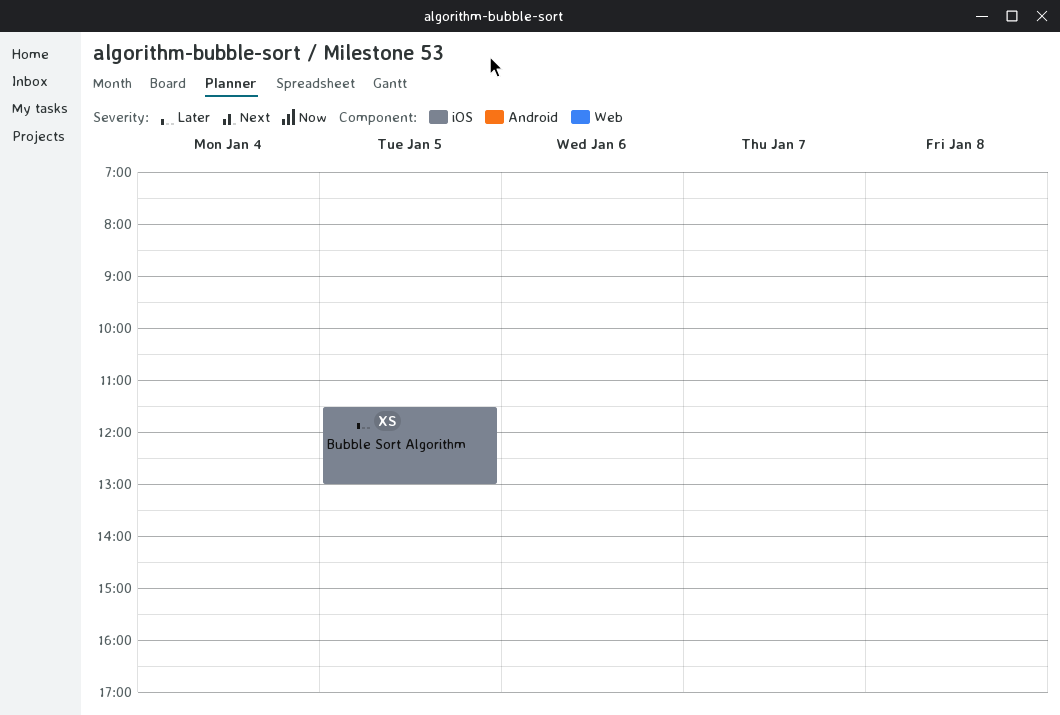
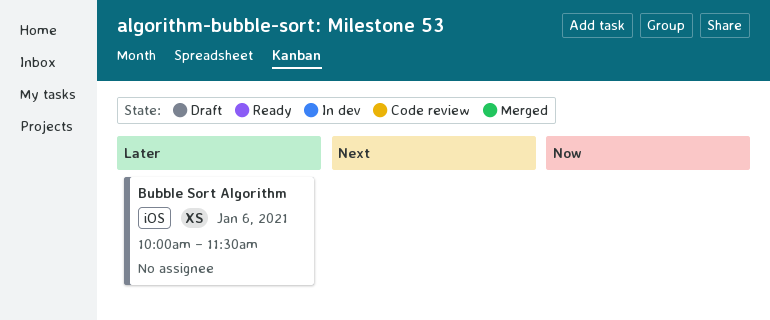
Bubble Sort Algorithm, day: Jan 5 -> Jan 6
Bubble Sort Algorithm, begins: 11:30 -> 10:00
Bubble Sort Algorithm, ends: 13:00 -> 11:30

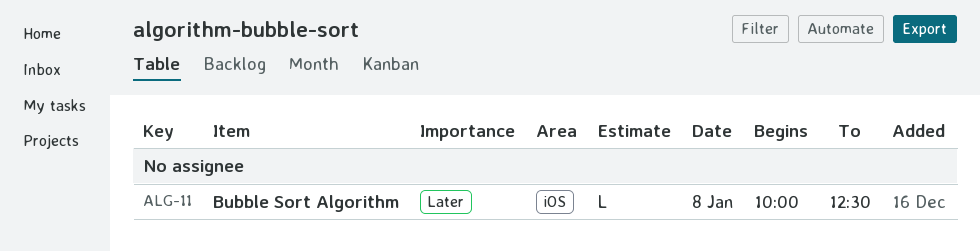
Bubble Sort Algorithm, estimate: XS -> L
Bubble Sort Algorithm, day: Jan 6 -> Jan 8
Bubble Sort Algorithm, ends: 11:30 -> 12:30

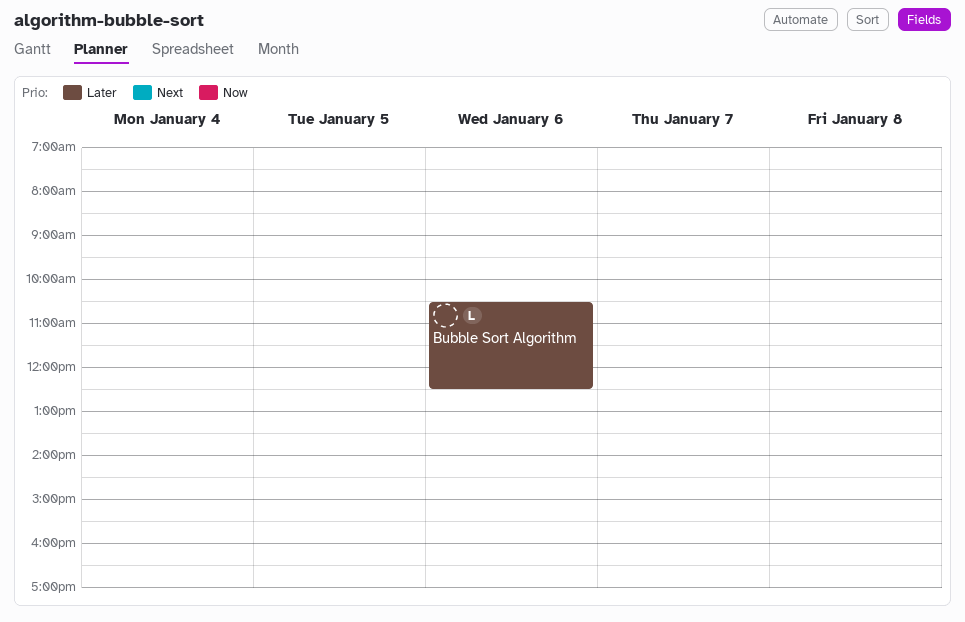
Bubble Sort Algorithm, day: Jan 8 -> Jan 6
Bubble Sort Algorithm, begins: 10:00 -> 10:30

